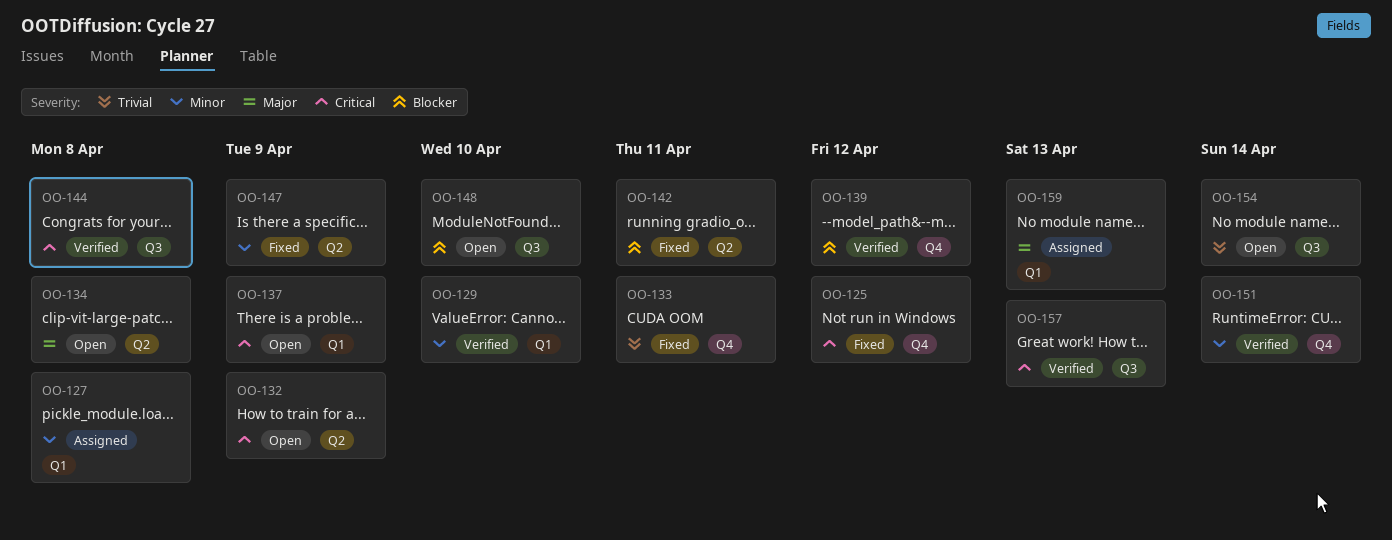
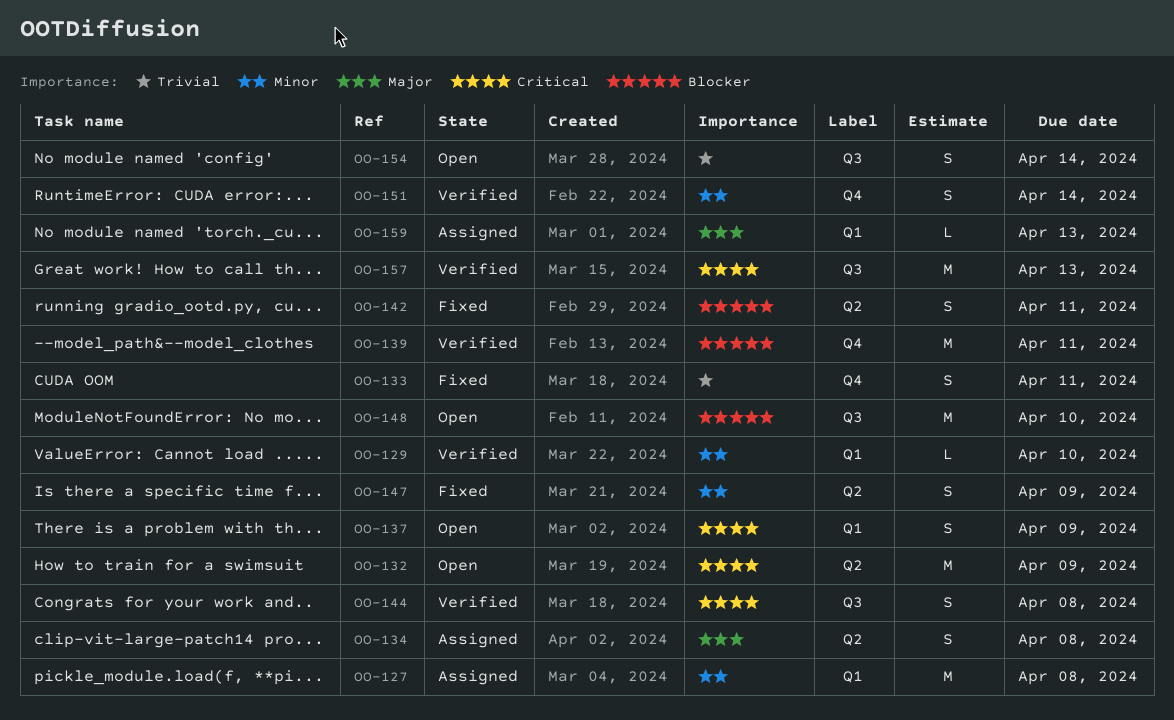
OO-125: present -> none
OO-134, status: Open -> Assigned
OO-139, due: Apr 12 -> Apr 11

